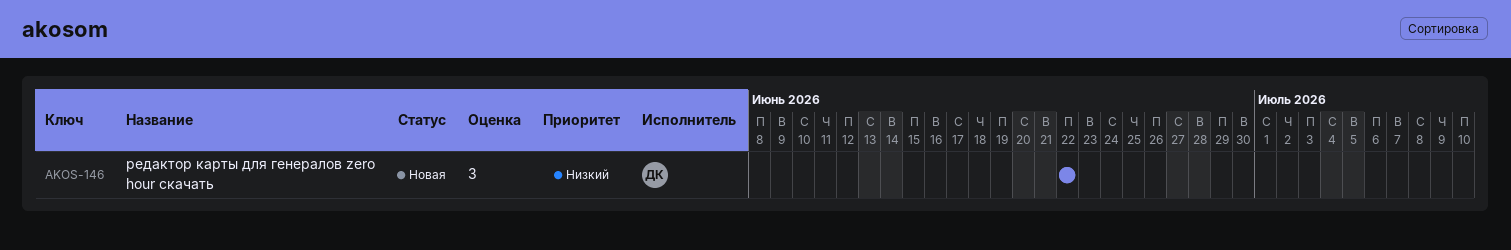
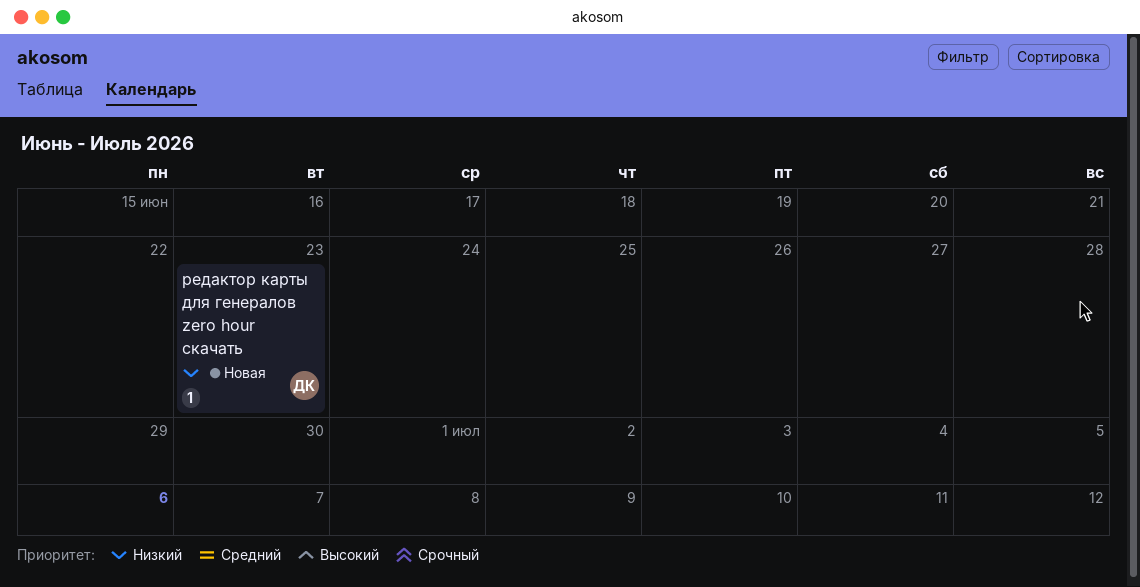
редактор карты для генералов zero hour скачать, estimate: 3 -> 1
редактор карты для генералов zero hour скачать, due: Jun 22 -> Jun 23

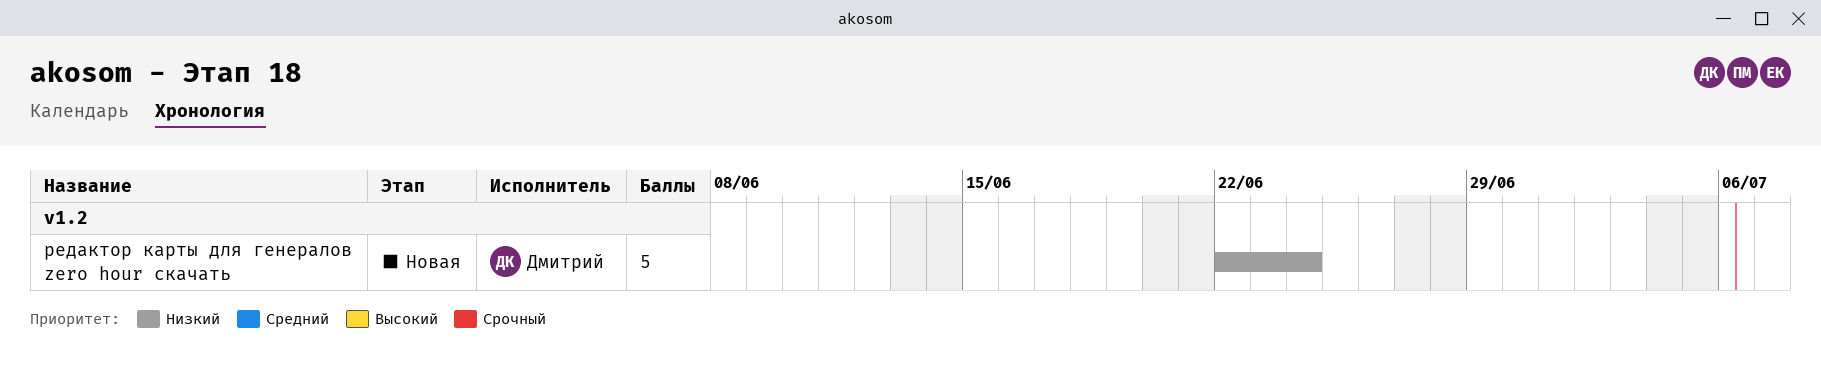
редактор карты для генералов zero hour скачать, estimate: 1 -> 5
редактор карты для генералов zero hour скачать, due: Jun 23 -> Jun 24

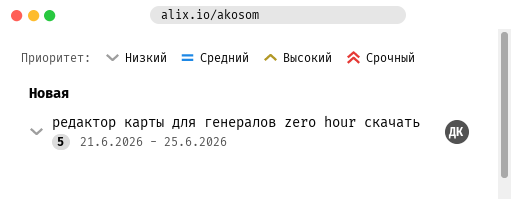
редактор карты для генералов zero hour скачать, start: Jun 22 -> Jun 21
редактор карты для генералов zero hour скачать, due: Jun 24 -> Jun 25

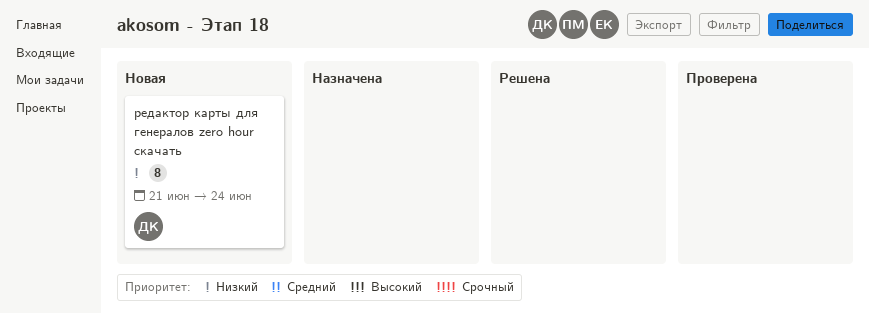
редактор карты для генералов zero hour скачать, estimate: 5 -> 8
редактор карты для генералов zero hour скачать, due: Jun 25 -> Jun 24

